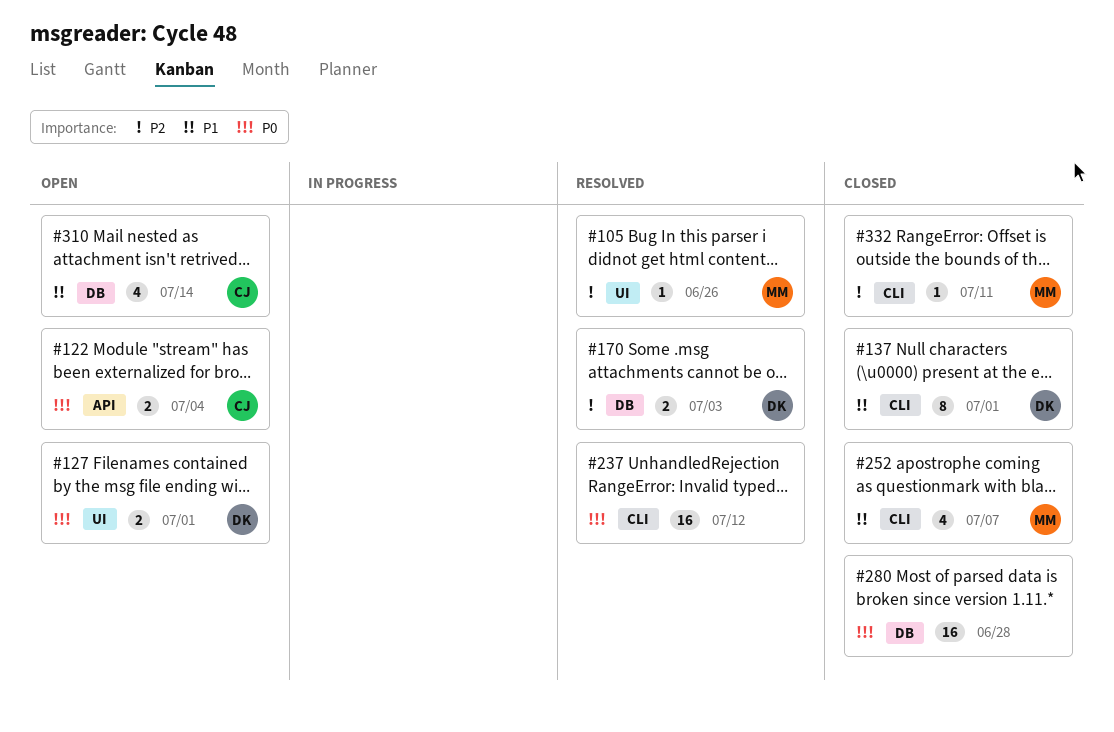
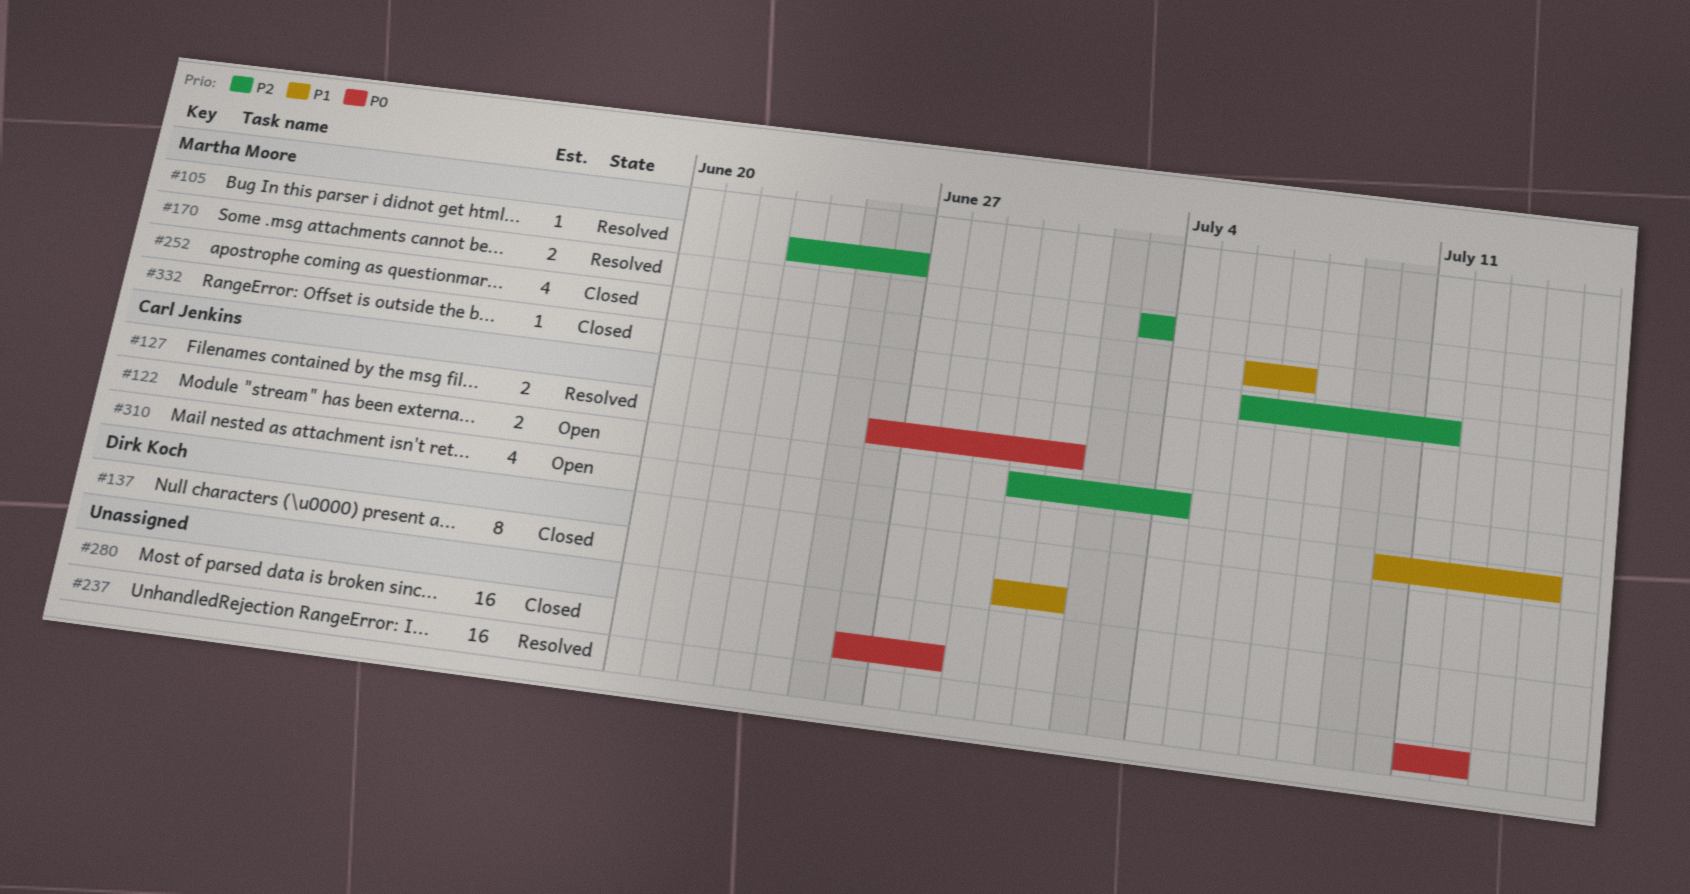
#122, priority: P0 -> P2
#127, status: Open -> Resolved
#127, owner: Dirk Koch -> Carl Jenkins
#170, owner: Dirk Koch -> Martha Moore

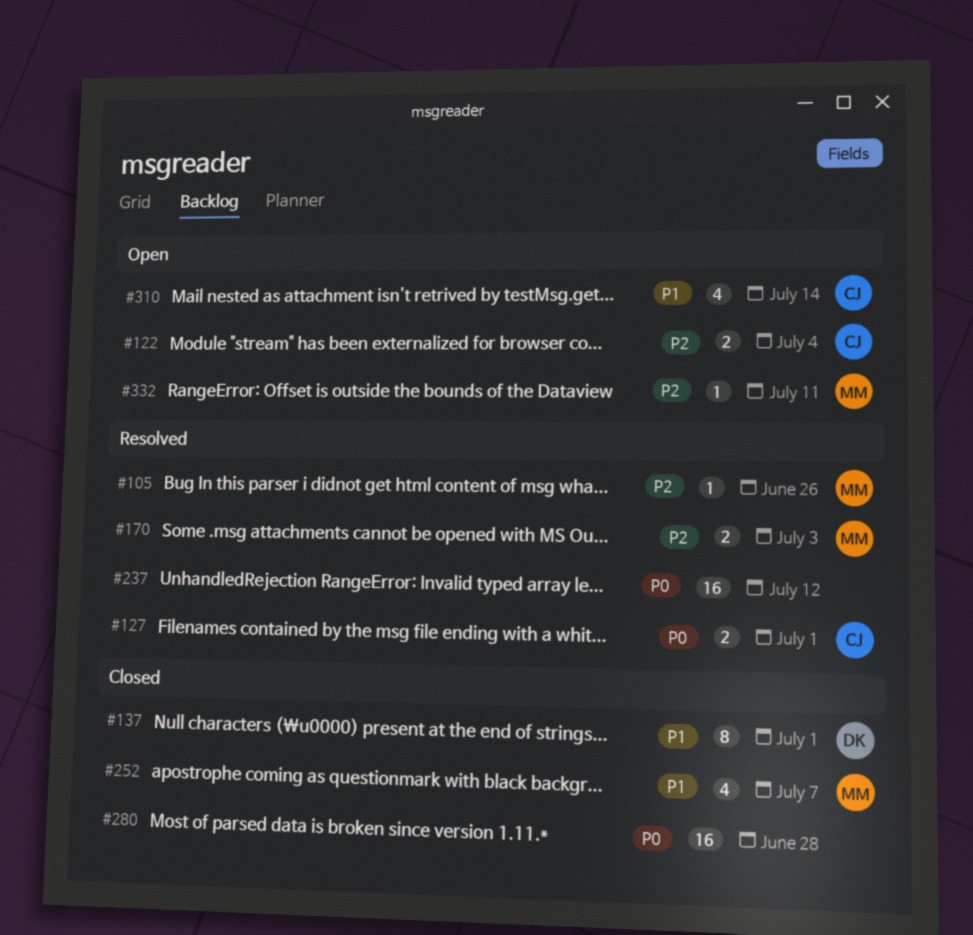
#332, status: Closed -> Open

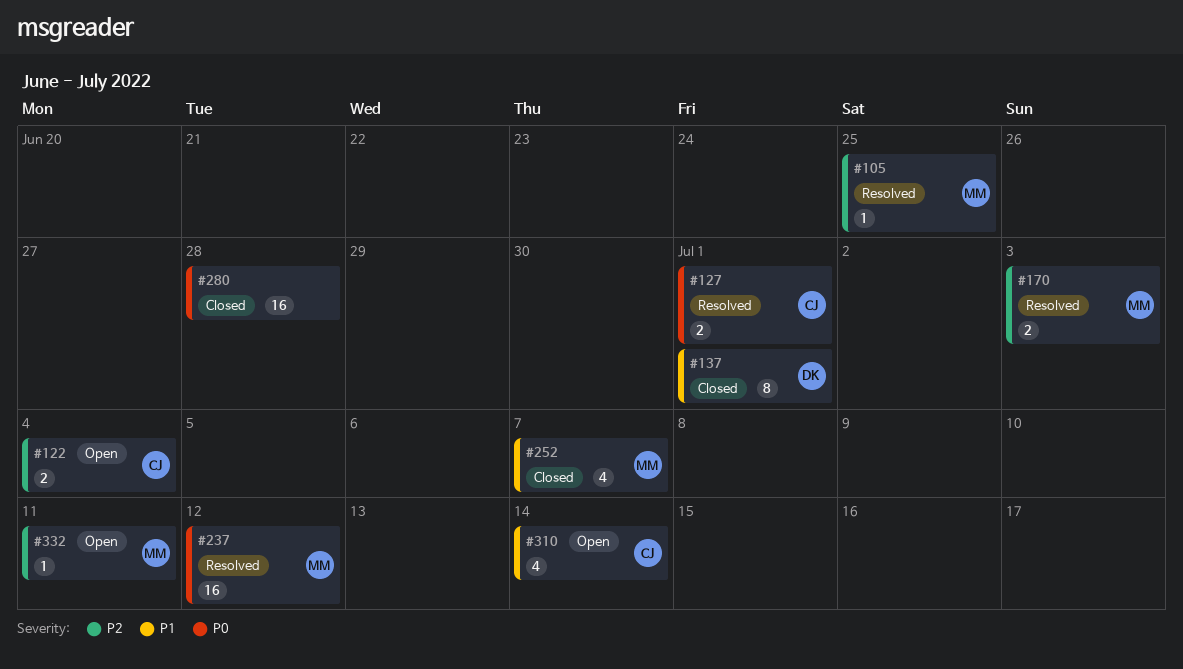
#105, due: Jun 26 -> Jun 25
#237, owner: none -> MM

